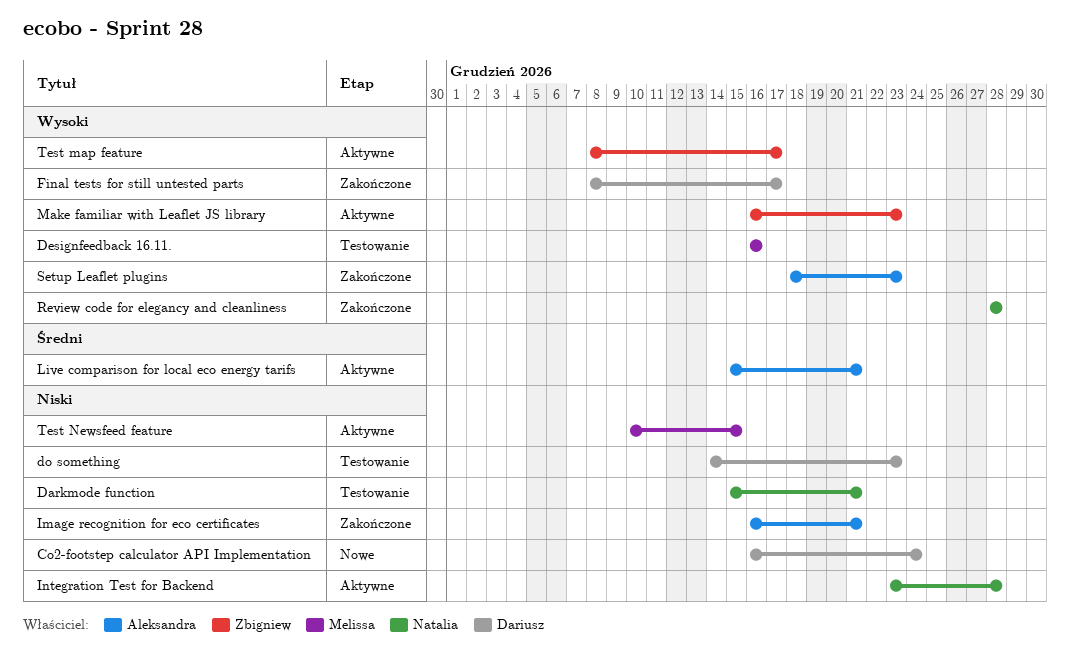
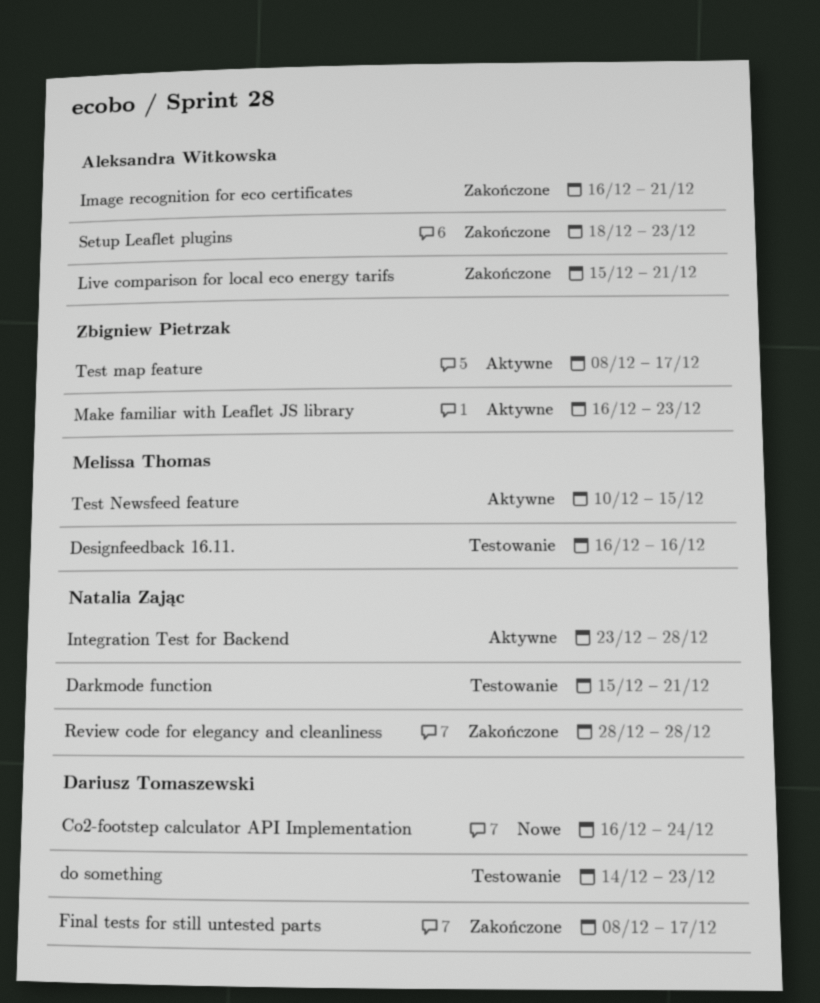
Live comparison for local eco energy tarifs, status: Aktywne -> Zakończone

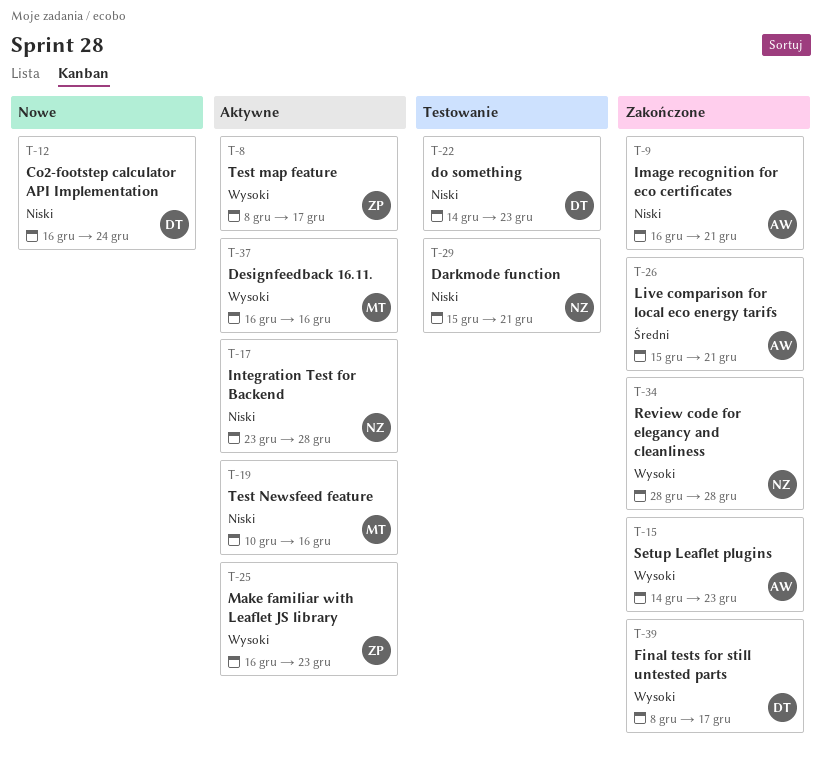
Designfeedback 16.11., status: Testowanie -> Aktywne
Setup Leaflet plugins, start: Dec 18 -> Dec 14
Test Newsfeed feature, due: Dec 15 -> Dec 16

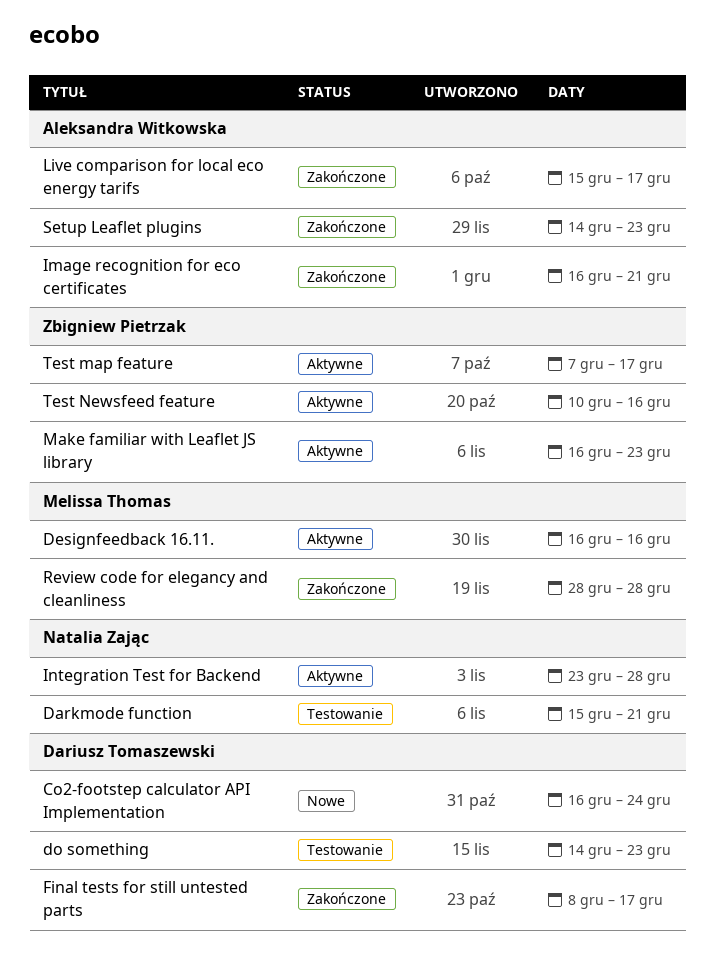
Live comparison for local eco energy tarifs, due: Dec 21 -> Dec 17
Review code for elegancy and cleanliness, owner: Natalia Zając -> Melissa Thomas
Test map feature, start: Dec 8 -> Dec 7
Test Newsfeed feature, owner: Melissa Thomas -> Zbigniew Pietrzak

